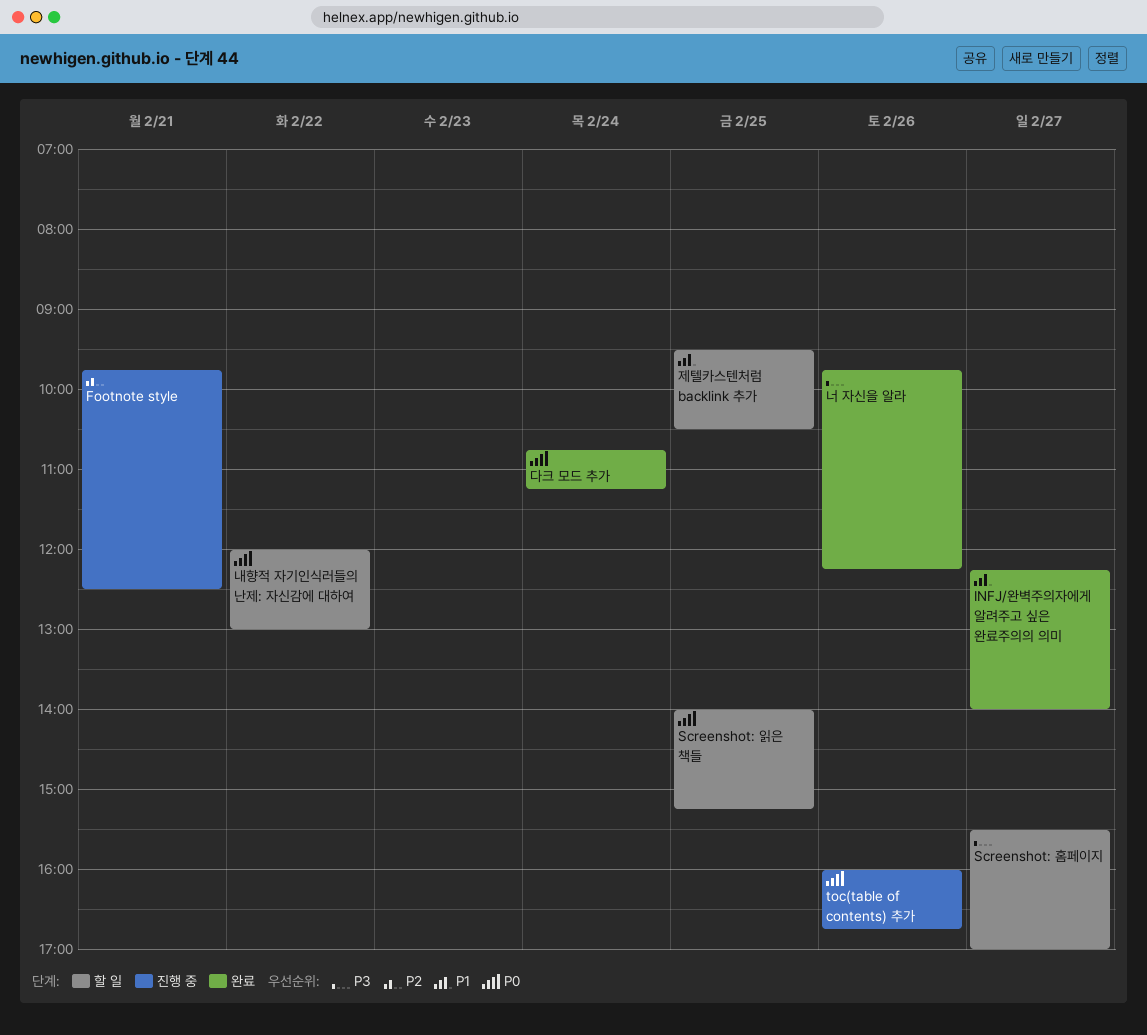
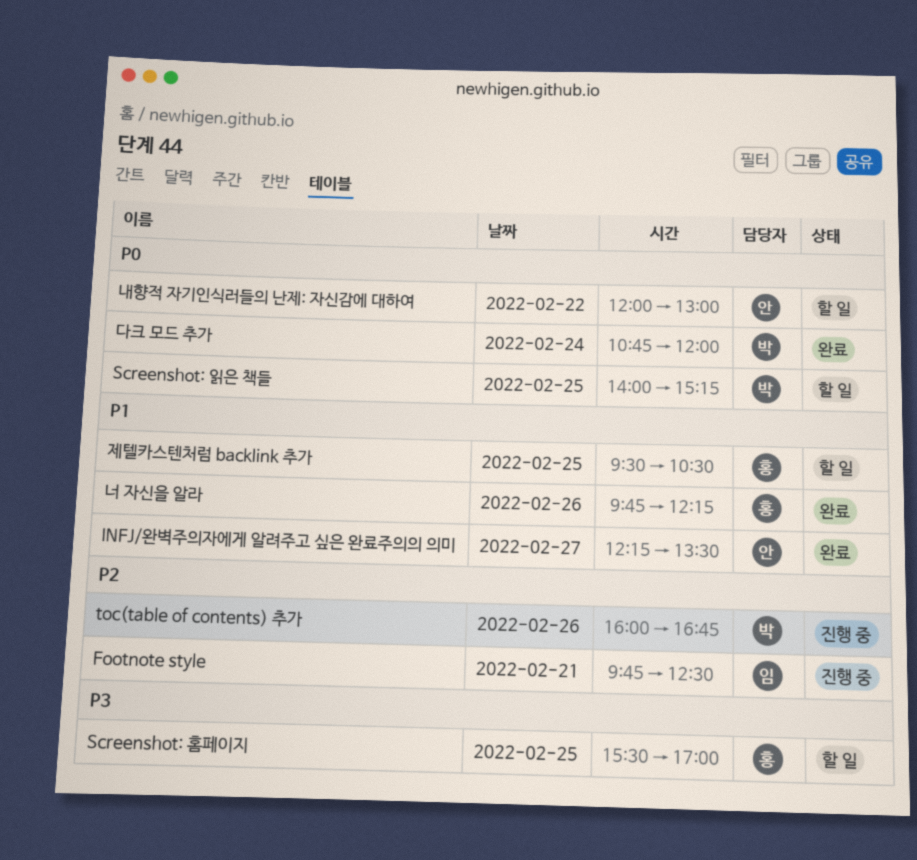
INFJ/완벽주의자에게 알려주고 싶은 완료주의의 의미, ends: 14:00 -> 13:30
Screenshot: 홈페이지, day: Feb 27 -> Feb 25
toc(table of contents) 추가, priority: P0 -> P2
너 자신을 알라, priority: P3 -> P1
다크 모드 추가, ends: 11:15 -> 12:00

